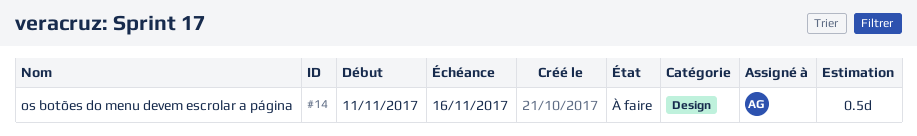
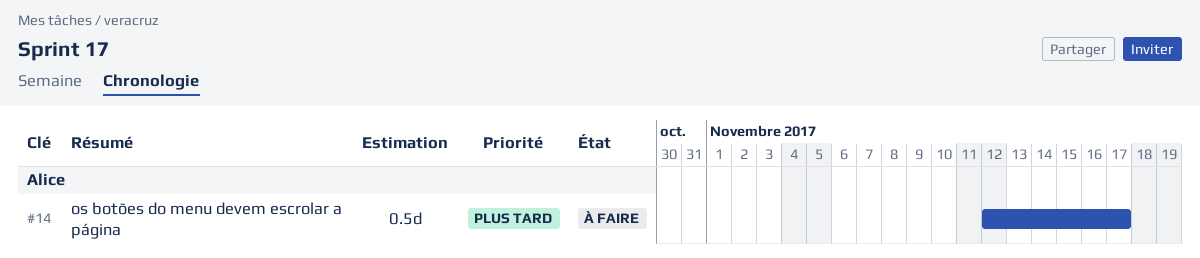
#14, start: Nov 11 -> Nov 12
#14, due: Nov 16 -> Nov 17

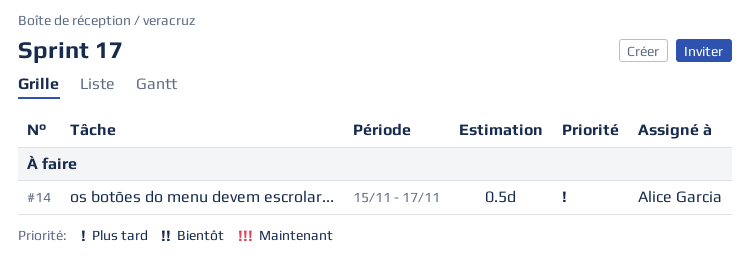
#14, start: Nov 12 -> Nov 15

